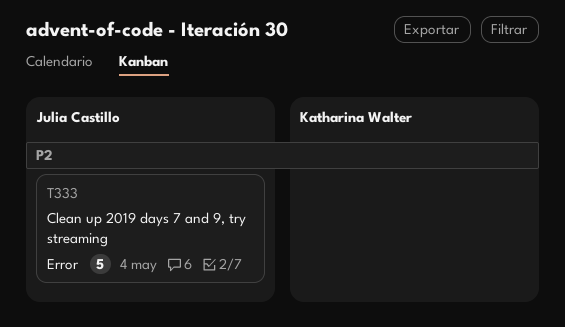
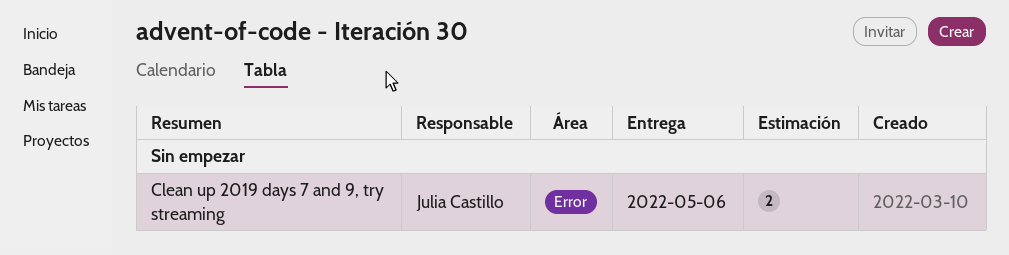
Clean up 2019 days 7 and 9, try streaming, estimate: 5 -> 2
Clean up 2019 days 7 and 9, try streaming, due: May 4 -> May 6

